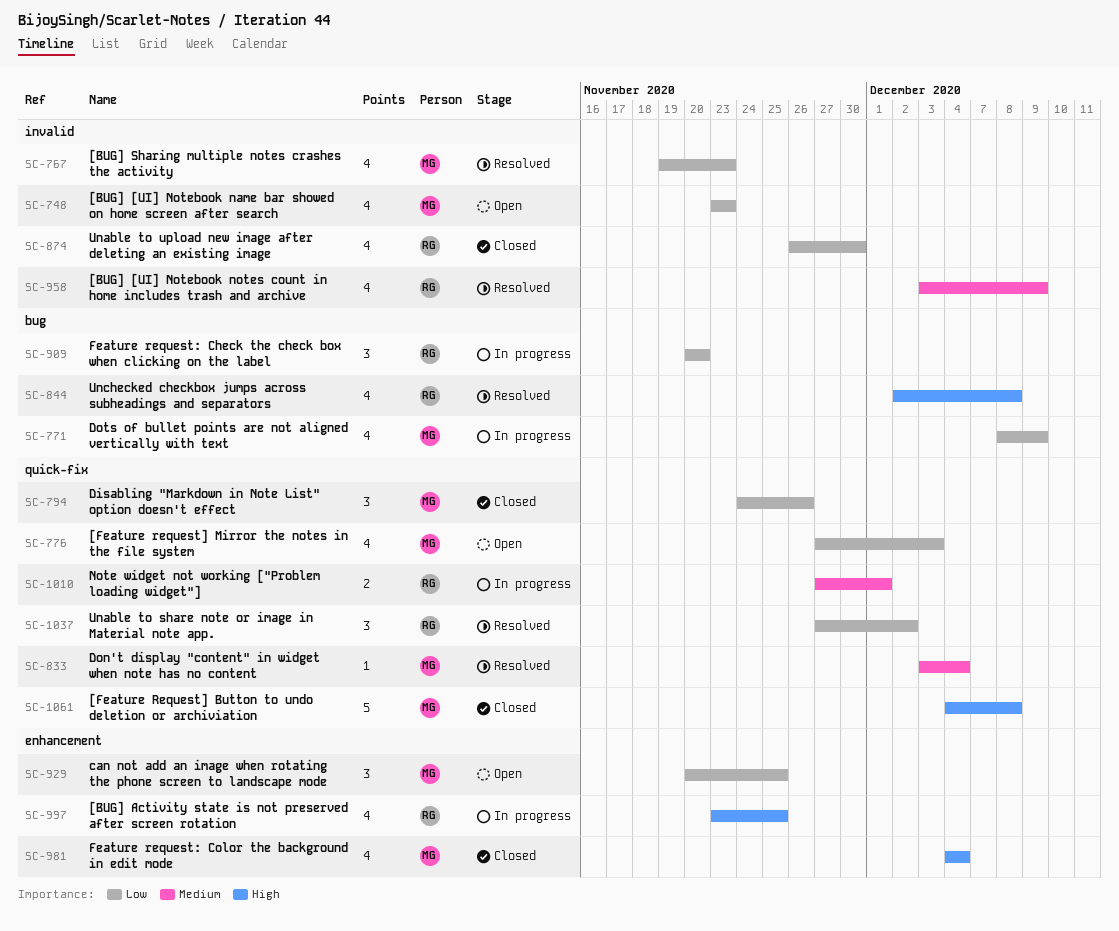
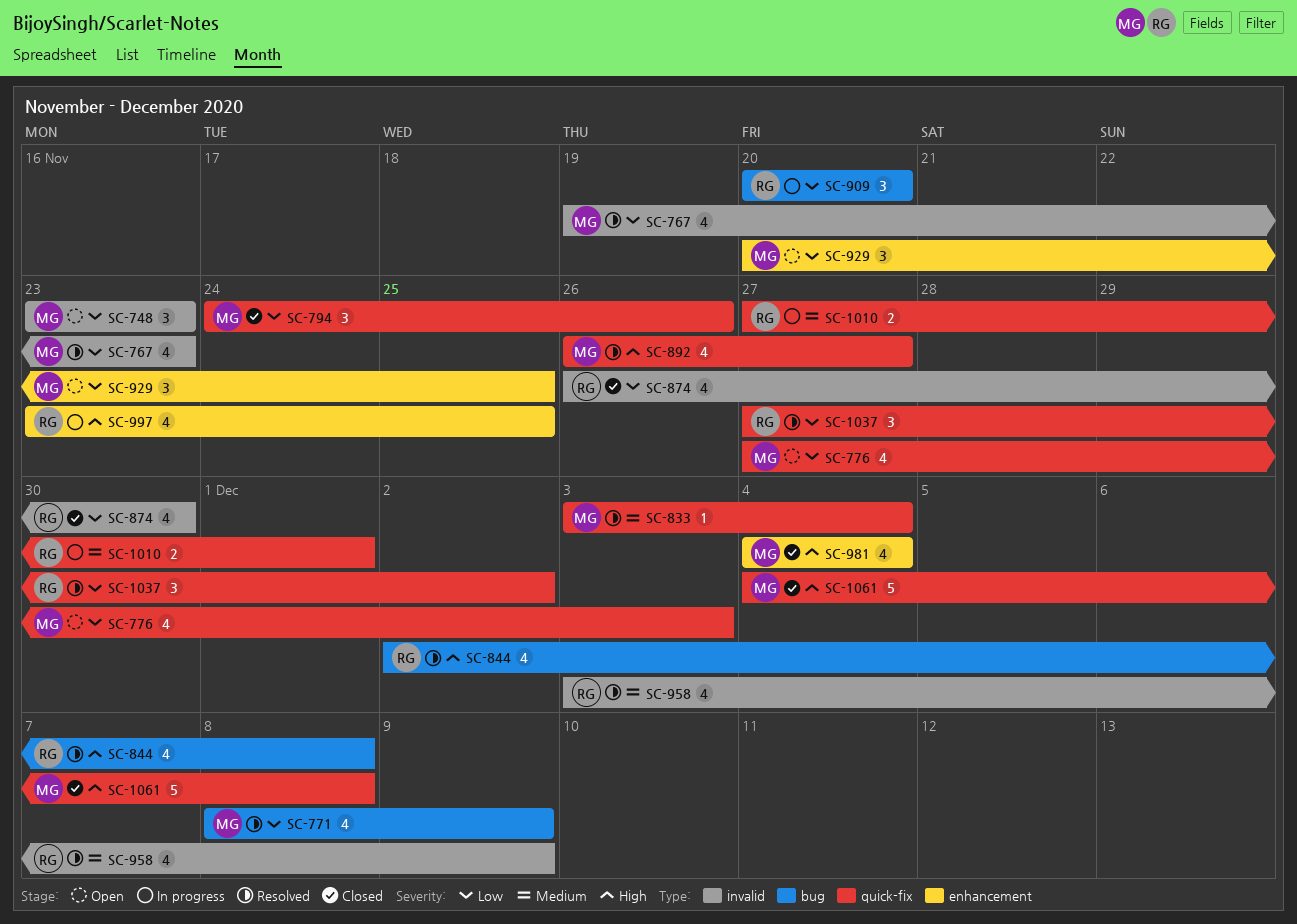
SC-748, estimate: 4 -> 3
SC-771, status: In progress -> Resolved
SC-892: none -> present

